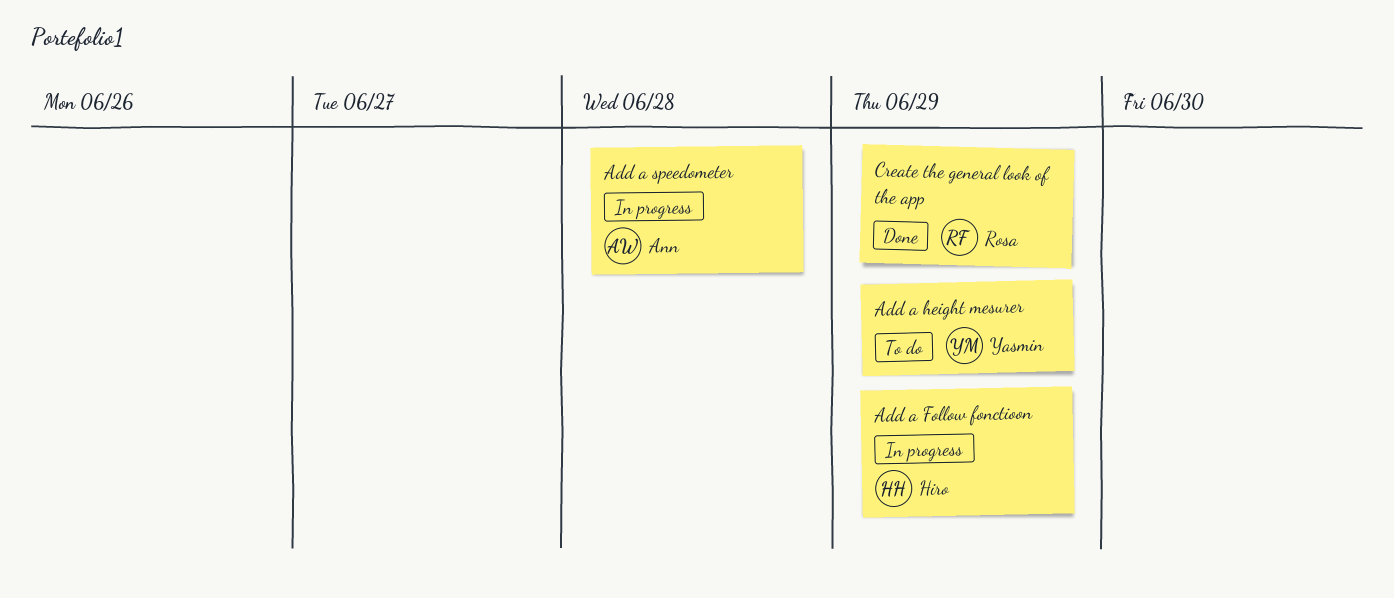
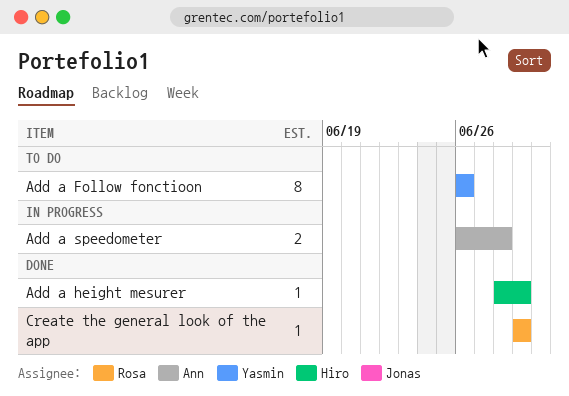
Add a Follow fonctioon, status: In progress -> To do
Add a Follow fonctioon, owner: Hiro -> Yasmin
Add a Follow fonctioon, due: Jun 29 -> Jun 26
Add a height mesurer, status: To do -> Done
Add a height mesurer, owner: Yasmin -> Hiro

